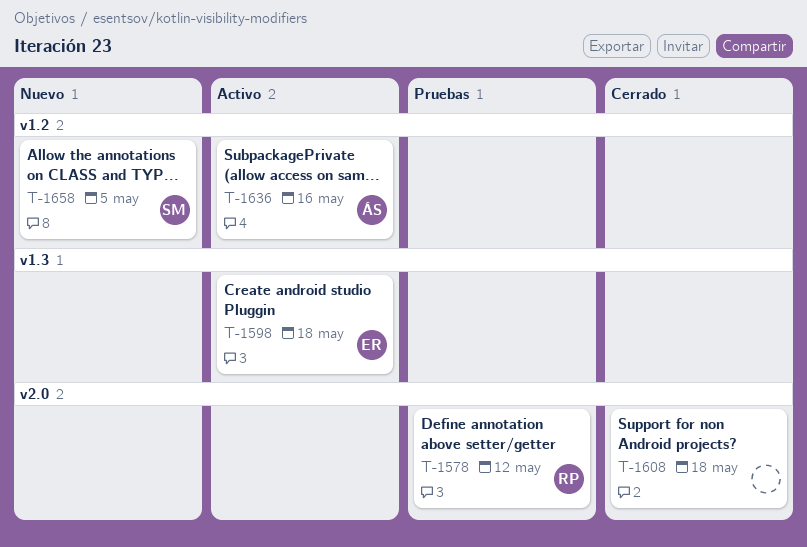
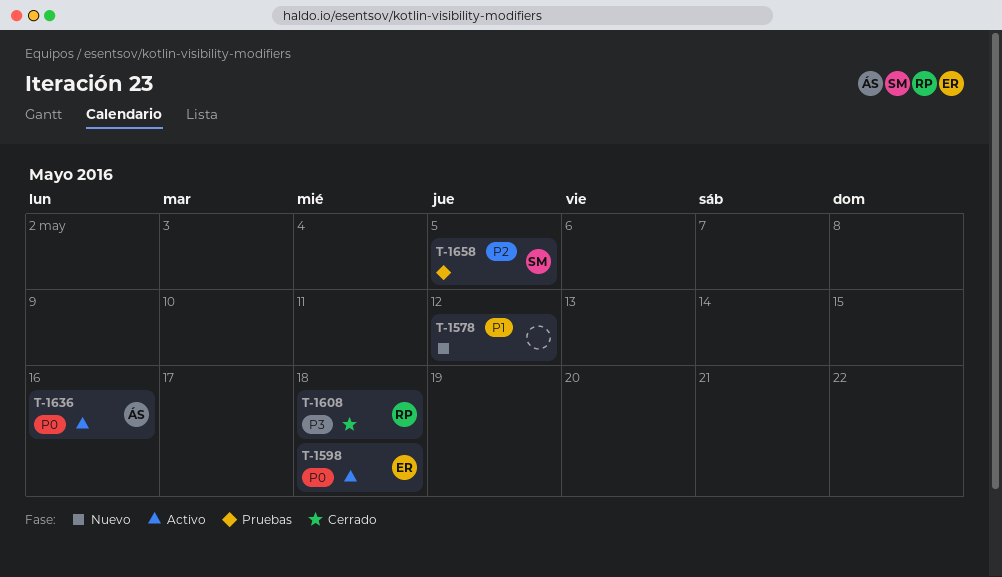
T-1578, status: Pruebas -> Nuevo
T-1578, owner: RP -> none
T-1608, owner: none -> RP
T-1658, status: Nuevo -> Pruebas

